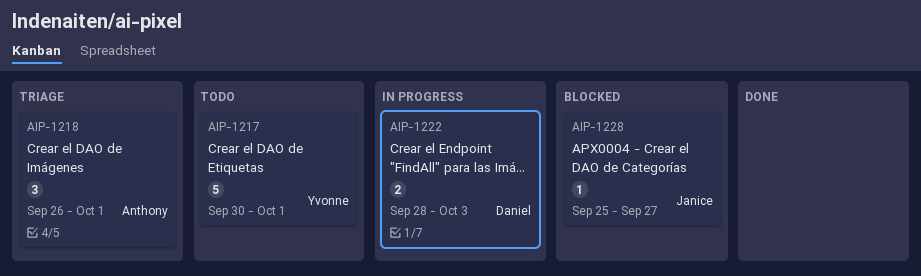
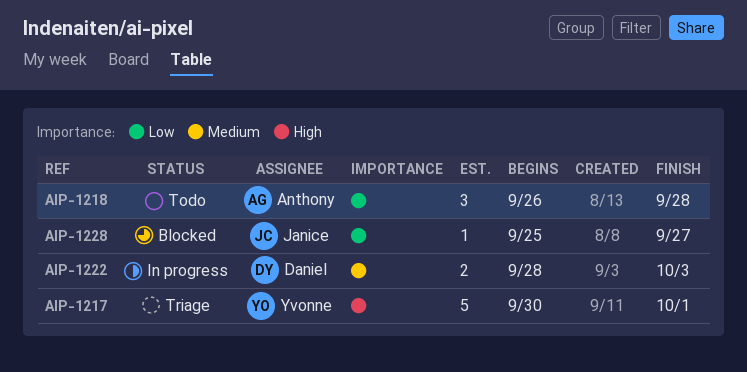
AIP-1217, status: Todo -> Triage
AIP-1218, status: Triage -> Todo
AIP-1218, due: Oct 1 -> Sep 28

